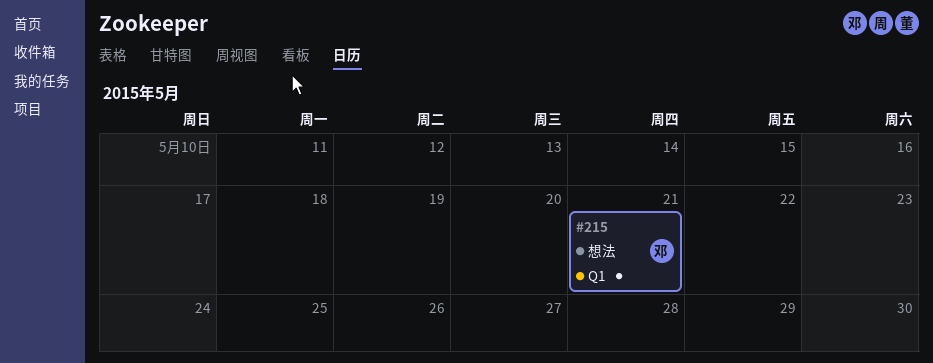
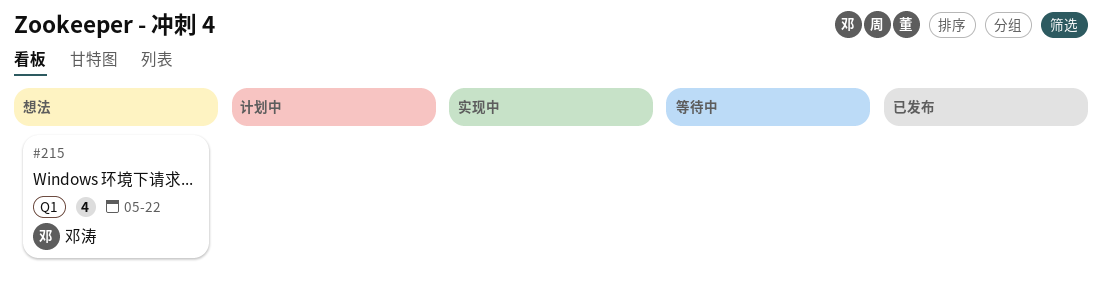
#215, estimate: 1 -> 4
#215, due: May 21 -> May 22

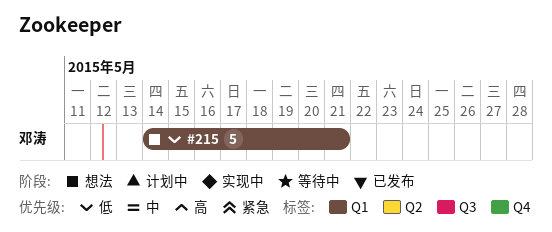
#215, estimate: 4 -> 5
#215, due: May 22 -> May 21

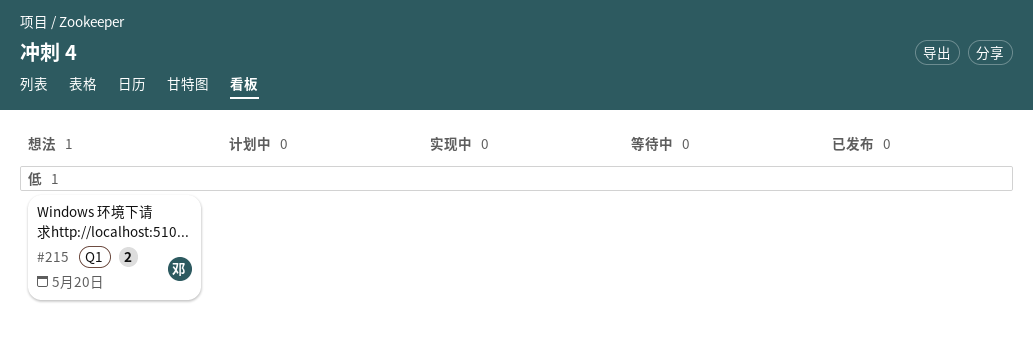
#215, estimate: 5 -> 2
#215, due: May 21 -> May 20

